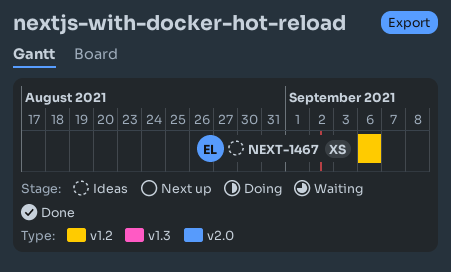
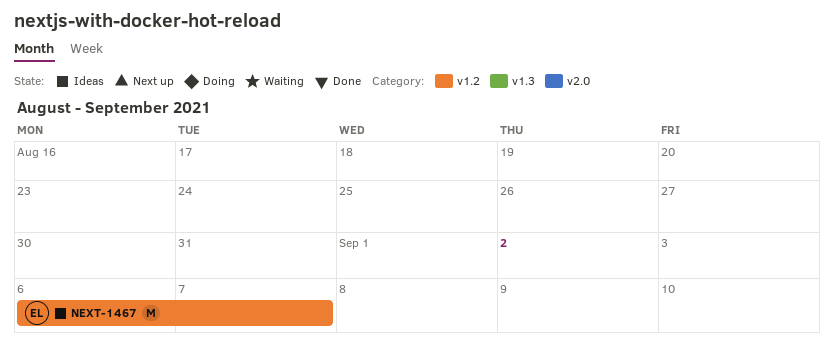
NEXT-1467, estimate: XS -> M
NEXT-1467, due: Sep 6 -> Sep 7

